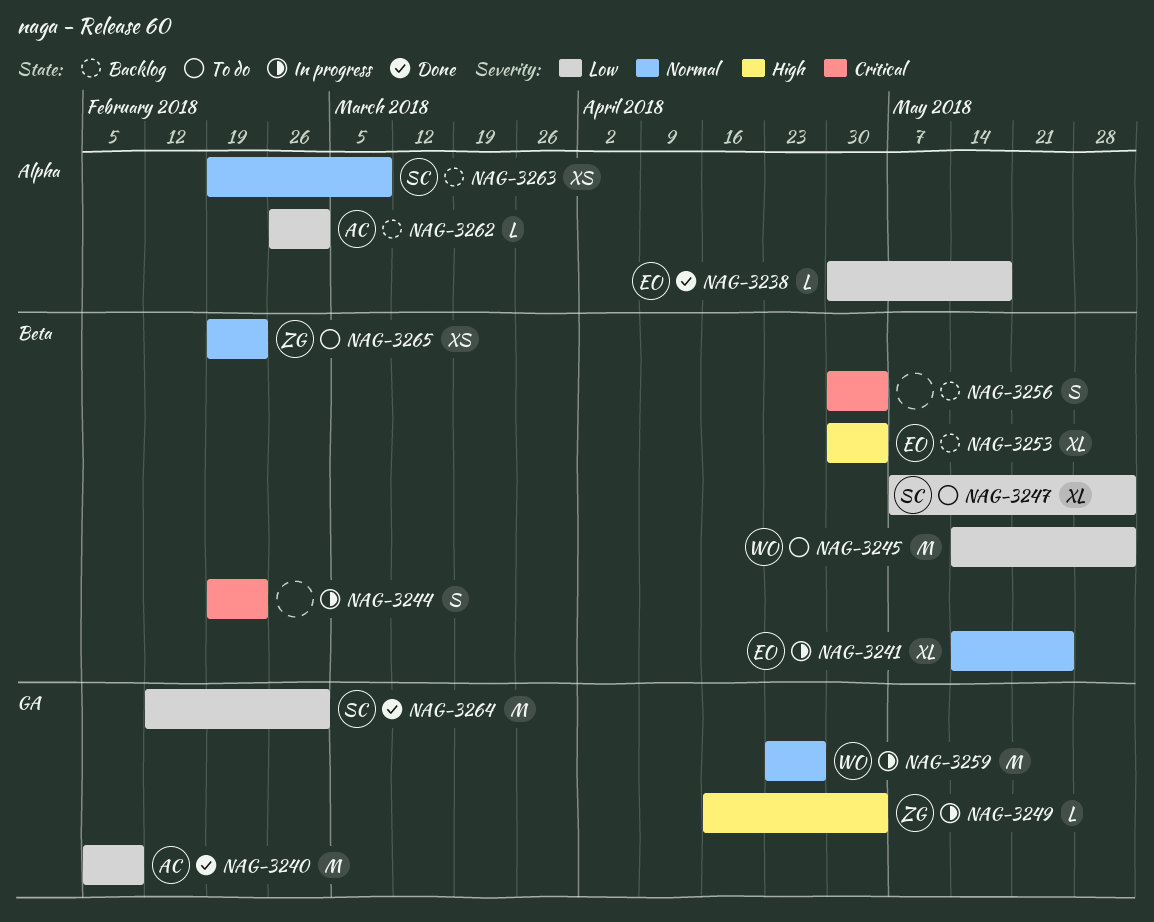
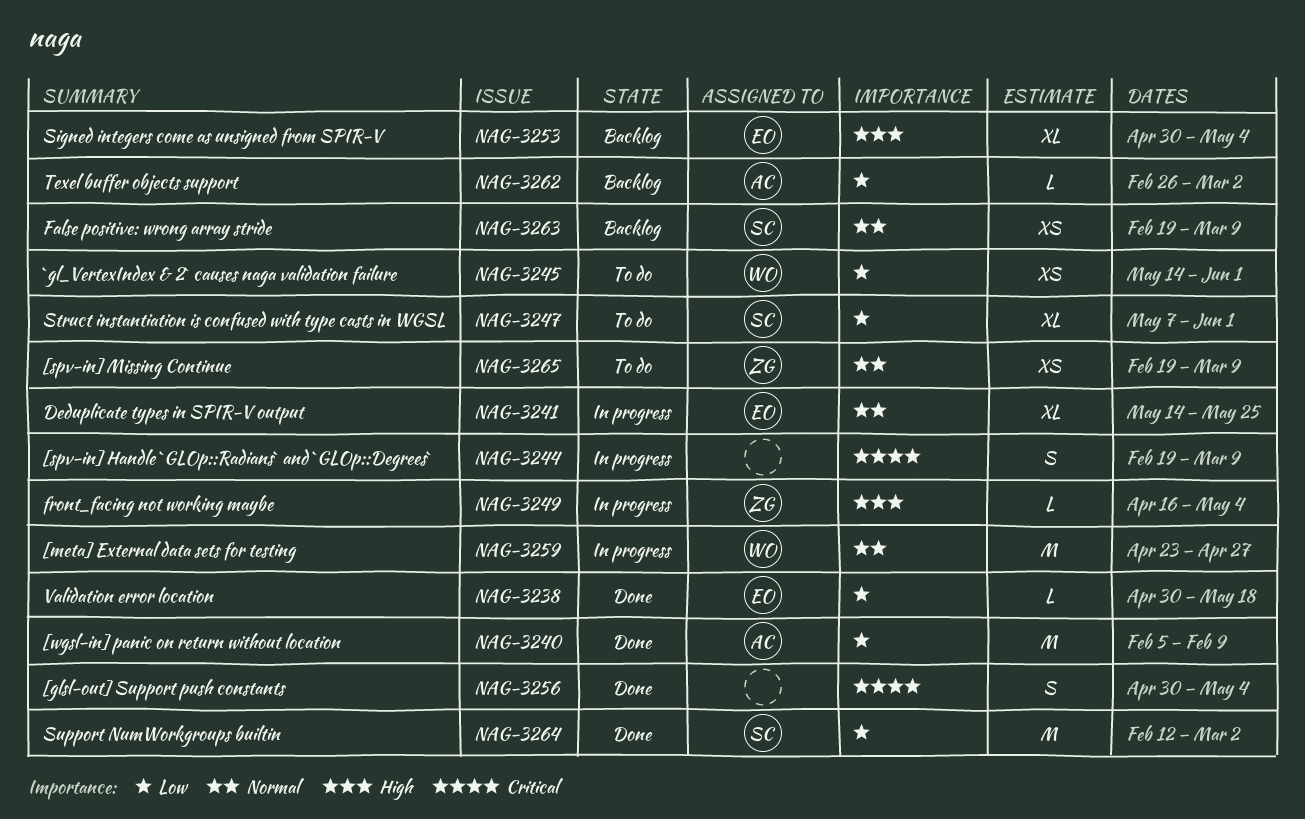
NAG-3244, due: Feb 23 -> Mar 9
NAG-3245, estimate: M -> XS
NAG-3256, status: Backlog -> Done
NAG-3265, due: Feb 23 -> Mar 9

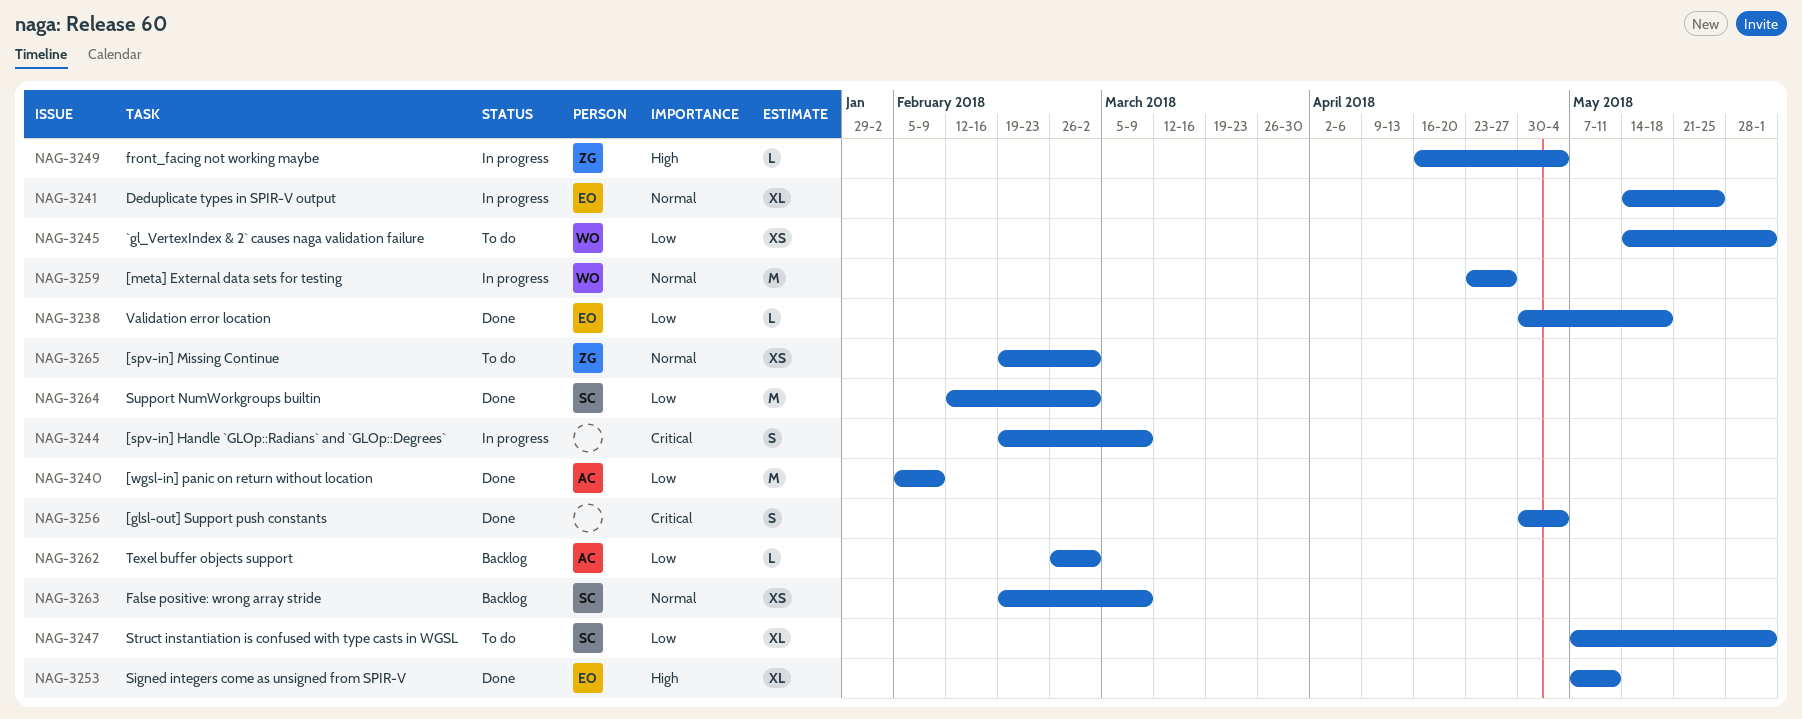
NAG-3253, status: Backlog -> Done
NAG-3253, start: Apr 30 -> May 7
NAG-3253, due: May 4 -> May 11
NAG-3265, due: Mar 9 -> Mar 2

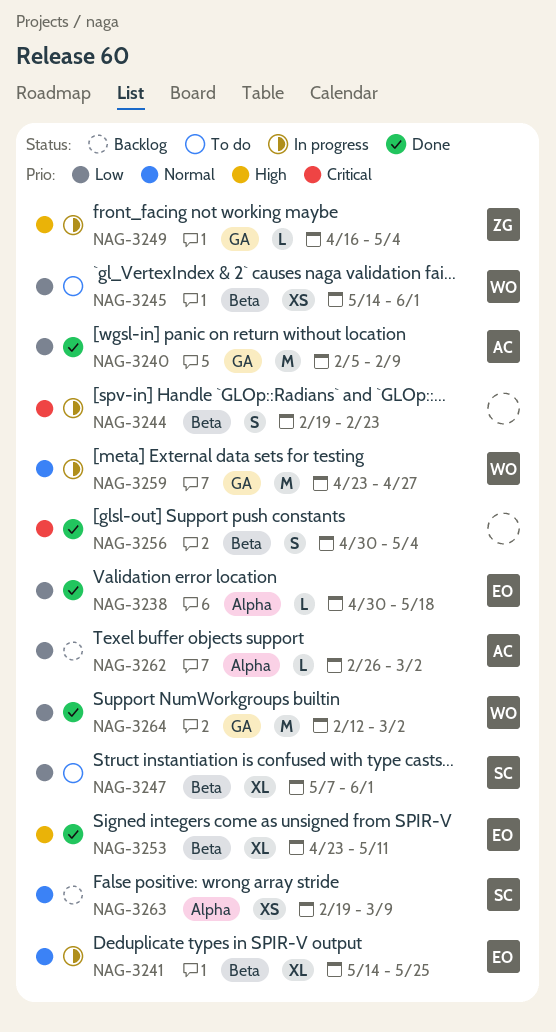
NAG-3244, due: Mar 9 -> Feb 23
NAG-3253, start: May 7 -> Apr 23
NAG-3264, owner: SC -> WO
NAG-3265: present -> none

